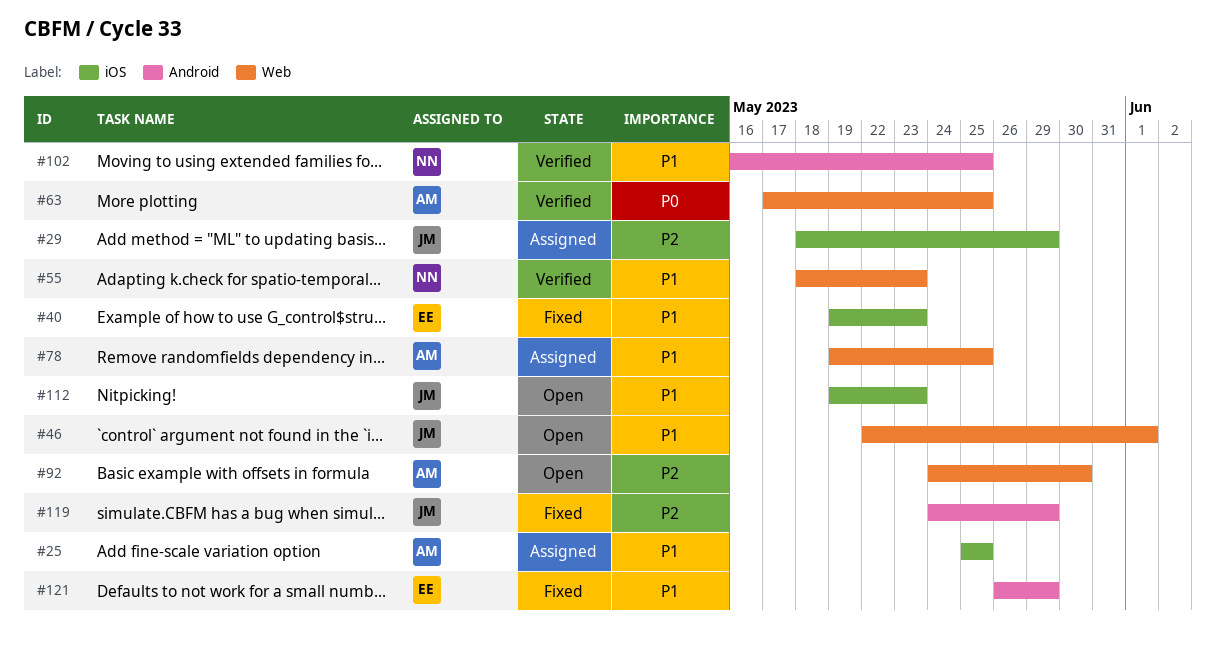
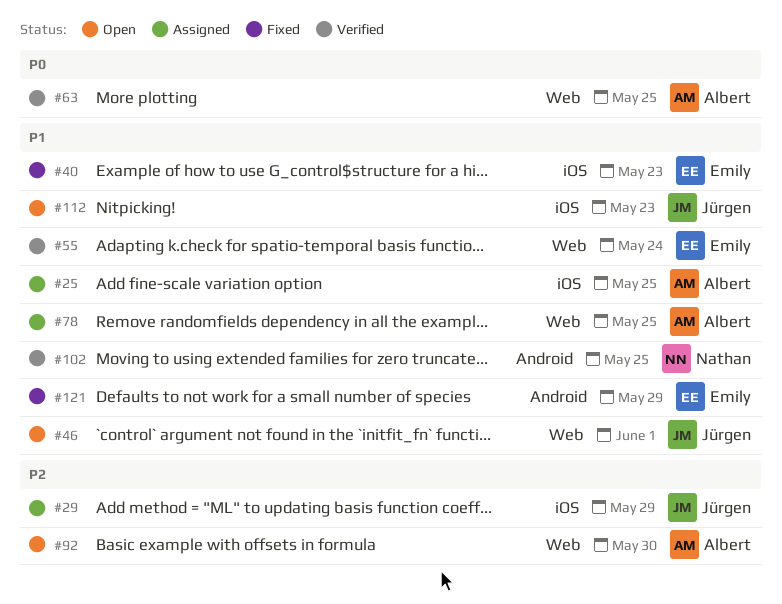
#55, owner: Nathan -> Emily
#55, due: May 23 -> May 24
#119: present -> none

